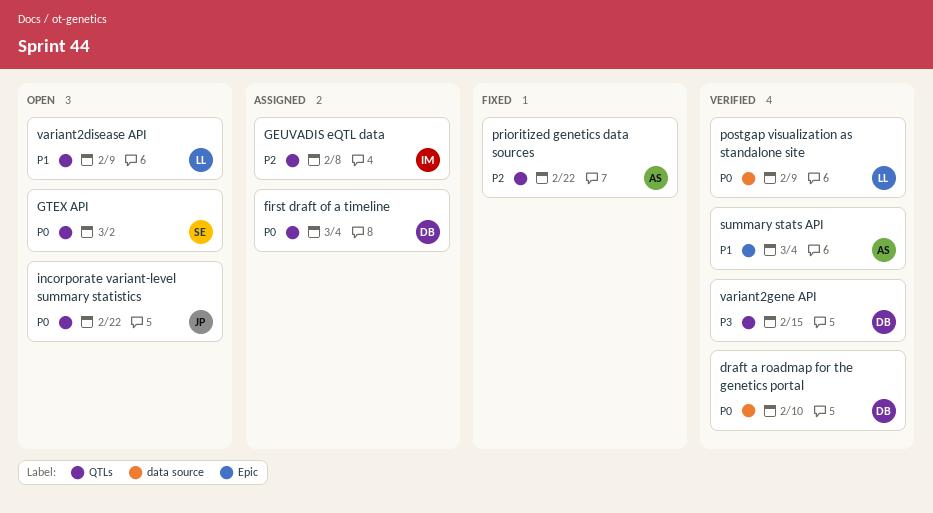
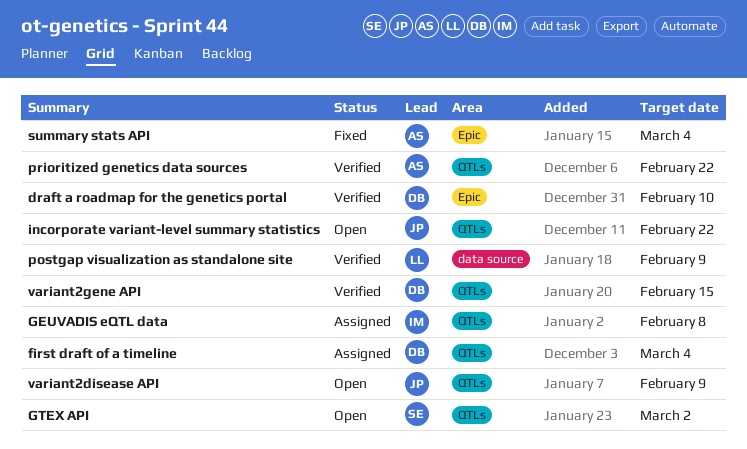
draft a roadmap for the genetics portal, label: data source -> Epic
prioritized genetics data sources, status: Fixed -> Verified
summary stats API, status: Verified -> Fixed
variant2disease API, owner: LL -> JP

